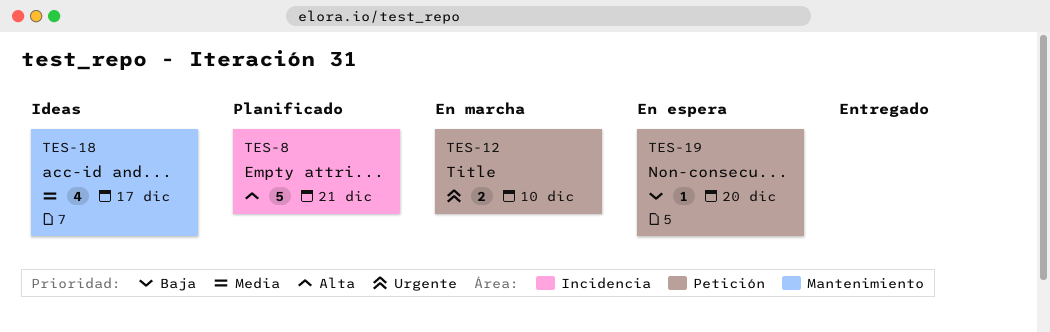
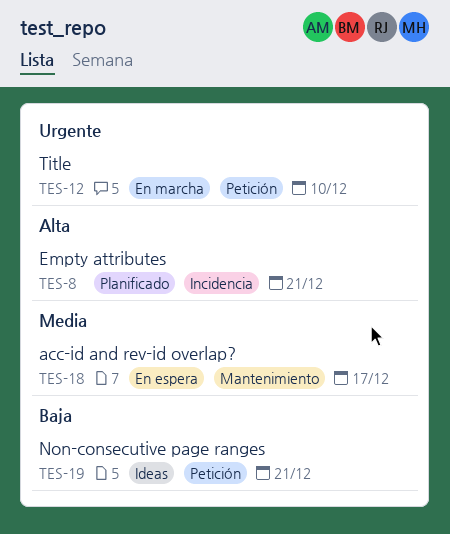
TES-18, status: Ideas -> En espera
TES-19, status: En espera -> Ideas
TES-19, due: Dec 20 -> Dec 21

